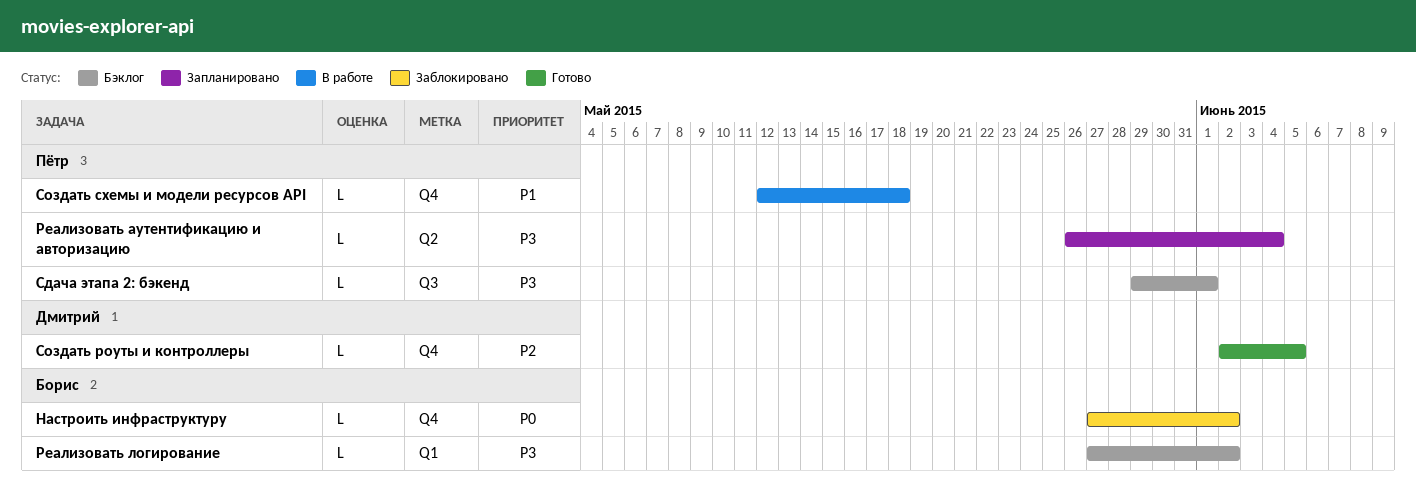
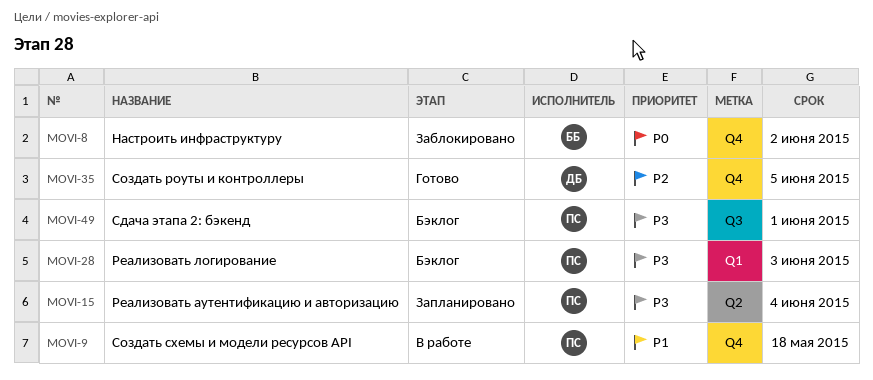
Реализовать логирование, owner: Борис -> Пётр
Реализовать логирование, due: Jun 2 -> Jun 3

